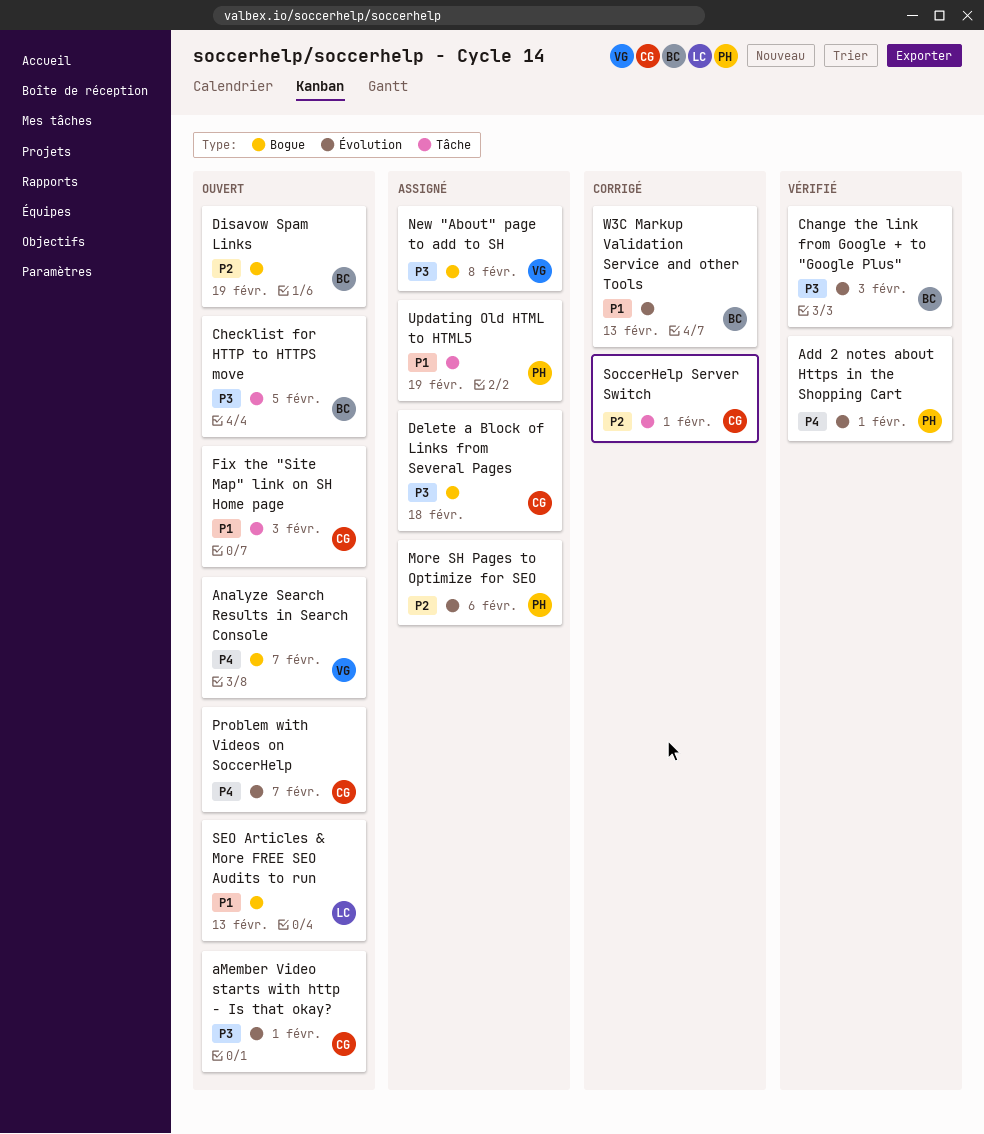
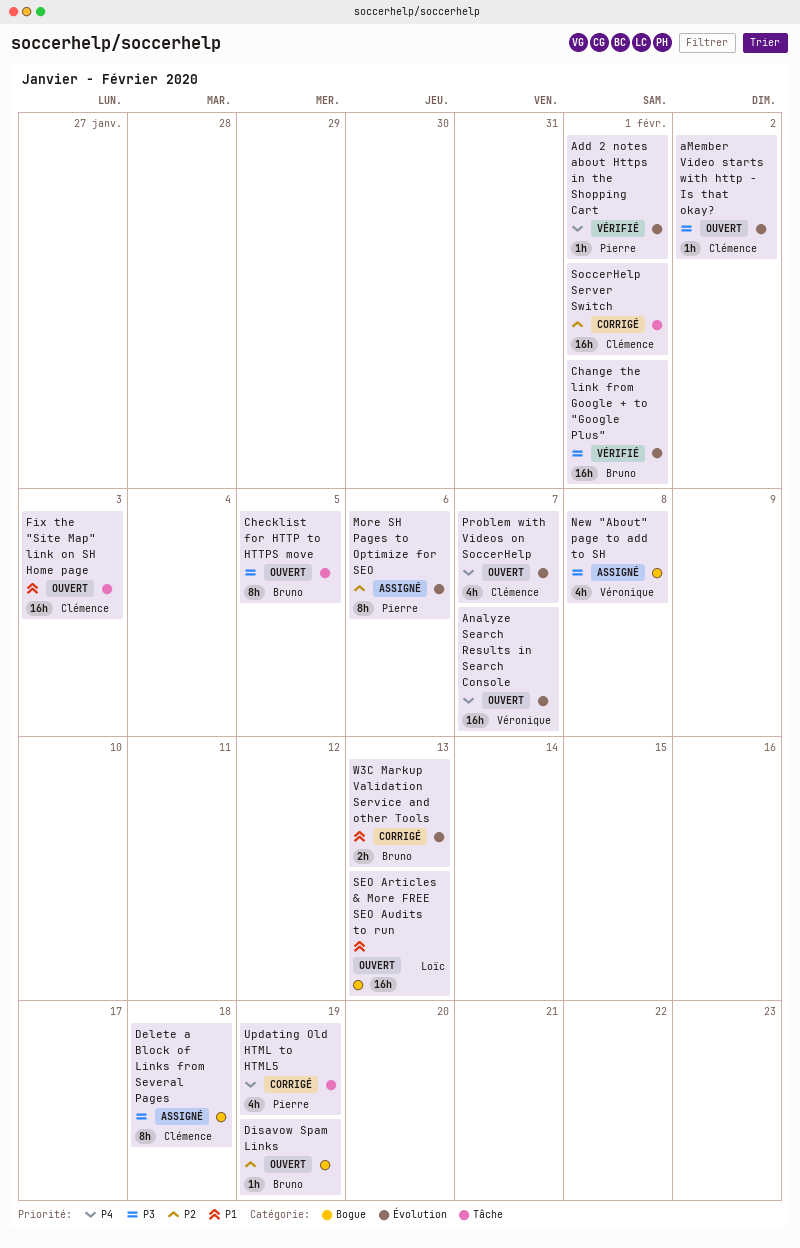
aMember Video starts with http - Is that okay?, due: Feb 1 -> Feb 2
Analyze Search Results in Search Console, label: Bogue -> Évolution
Change the link from Google + to "Google Plus", due: Feb 3 -> Feb 1
Updating Old HTML to HTML5, status: Assigné -> Corrigé
Updating Old HTML to HTML5, priority: P1 -> P4

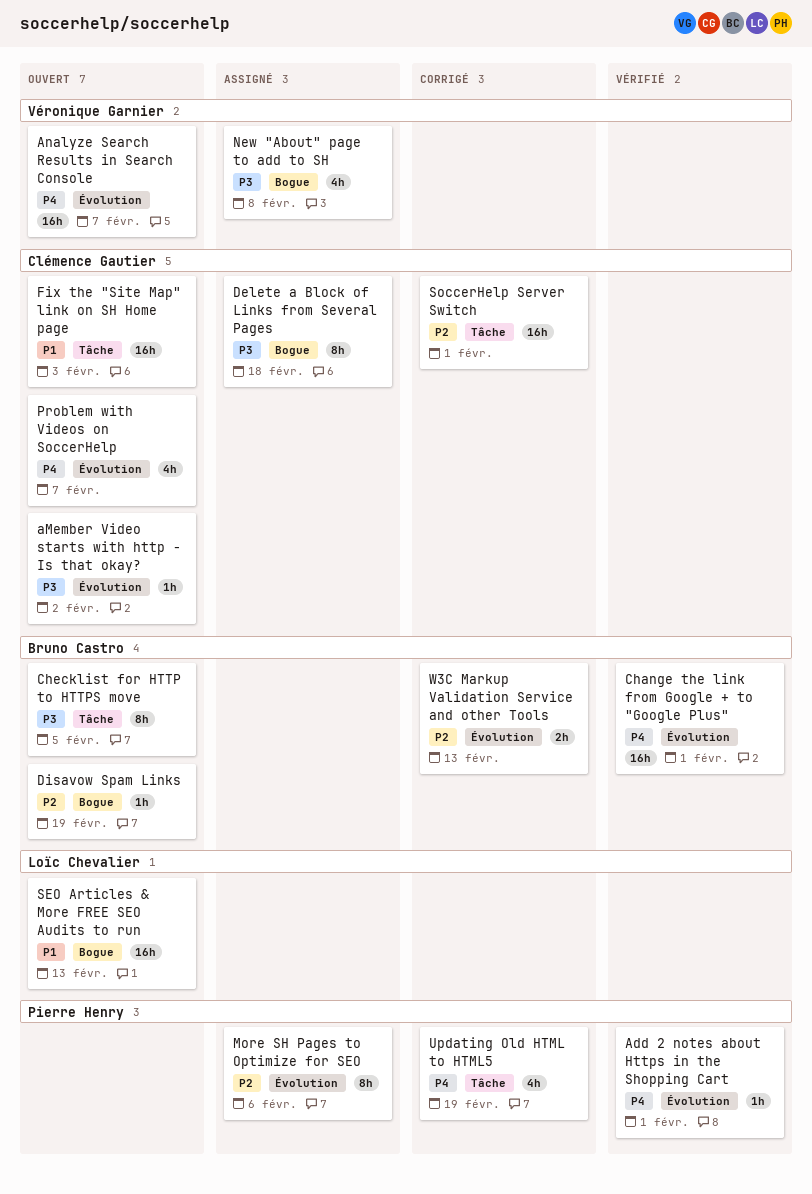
Change the link from Google + to "Google Plus", priority: P3 -> P4
W3C Markup Validation Service and other Tools, priority: P1 -> P2

